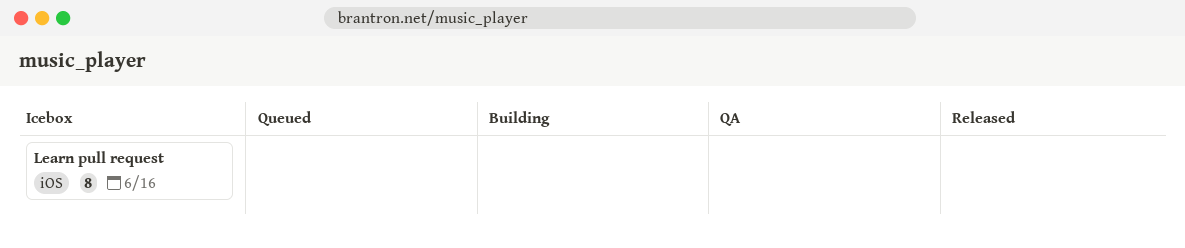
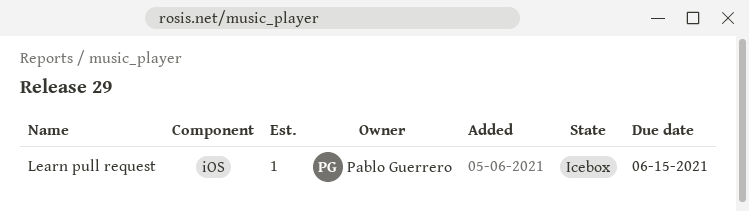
Learn pull request, estimate: 8 -> 1
Learn pull request, due: Jun 16 -> Jun 15

